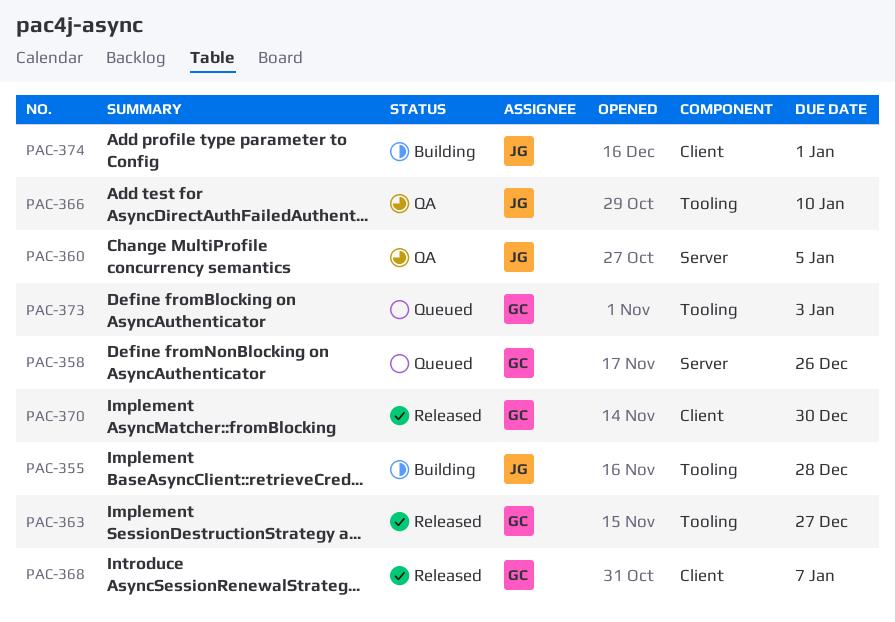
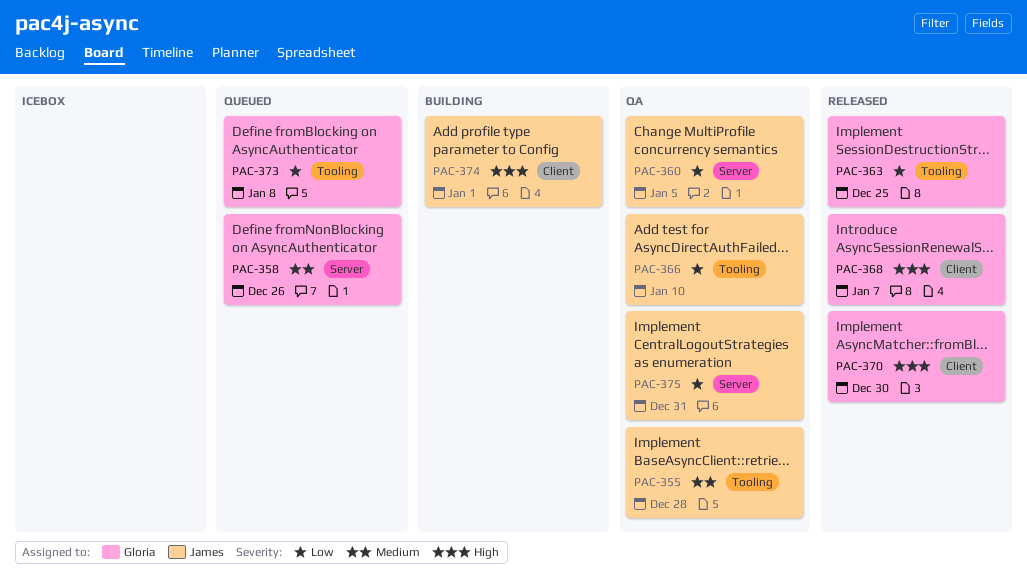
PAC-355, status: Building -> QA
PAC-363, due: Dec 27 -> Dec 25
PAC-373, due: Jan 3 -> Jan 8
PAC-375: none -> present

